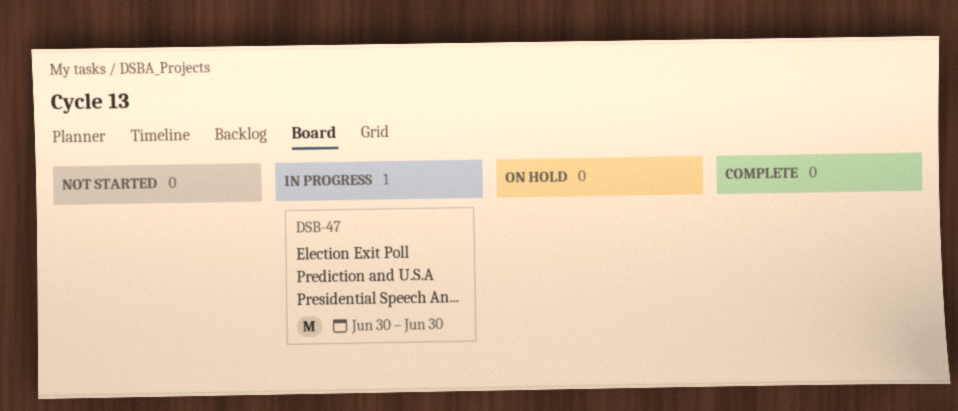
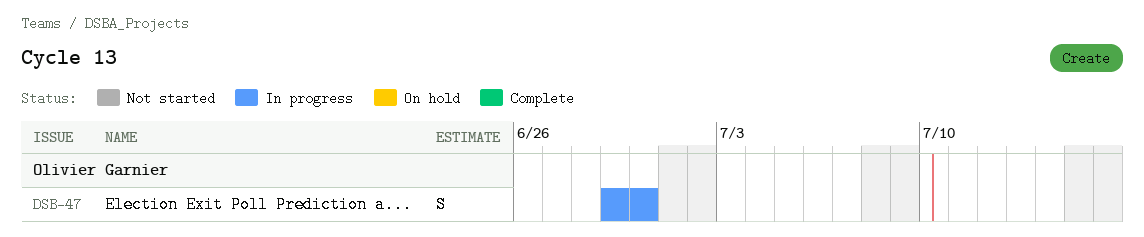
DSB-47, estimate: M -> S
DSB-47, start: Jun 30 -> Jun 29

